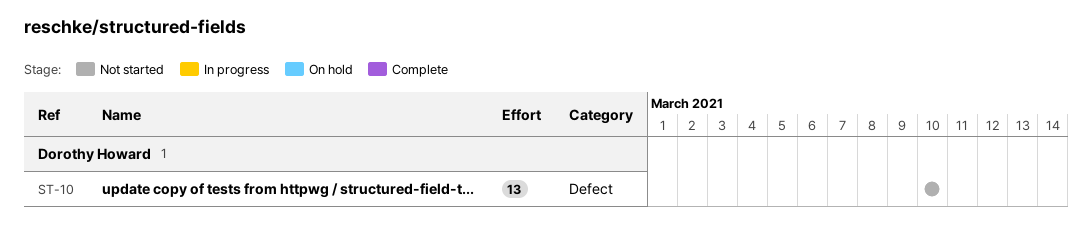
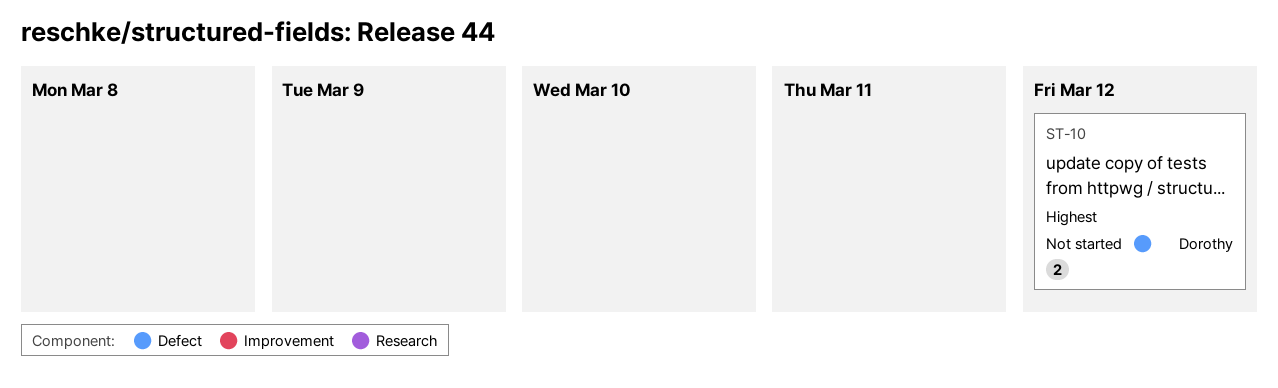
ST-10, estimate: 13 -> 2
ST-10, due: Mar 10 -> Mar 12

